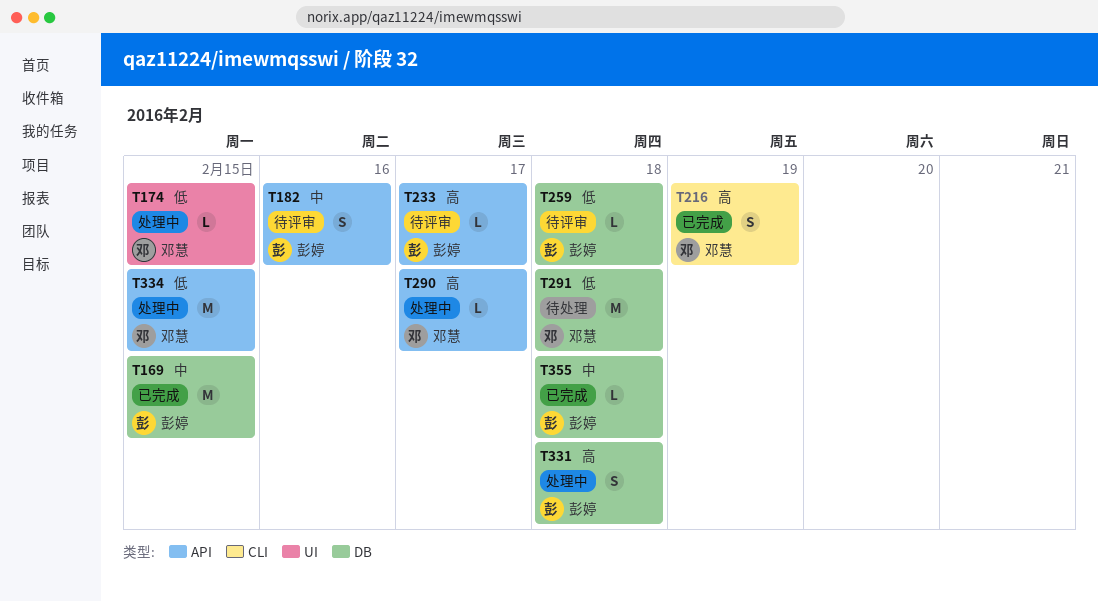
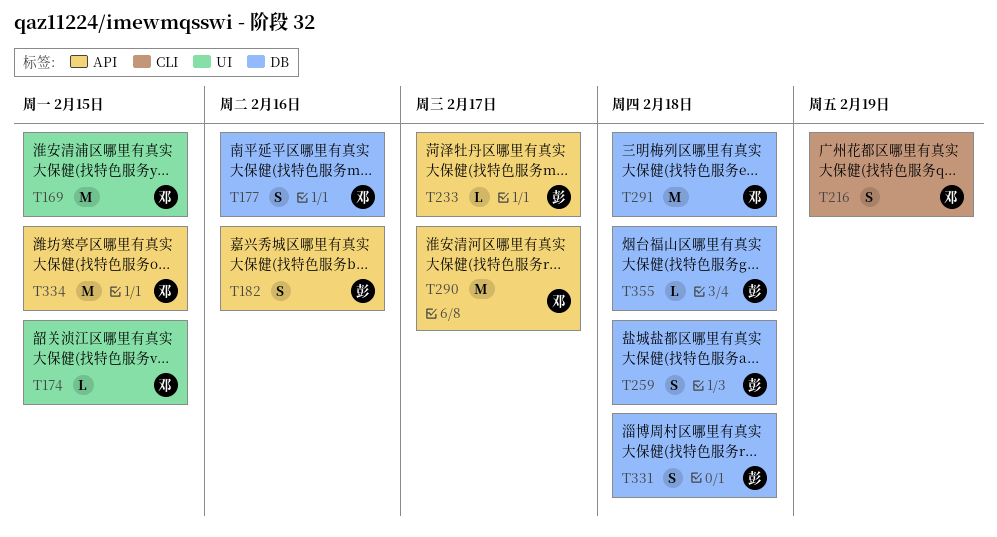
T169, owner: 彭婷 -> 邓慧
T169, label: DB -> UI
T177: none -> present
T259, estimate: L -> S
T290, estimate: L -> M

